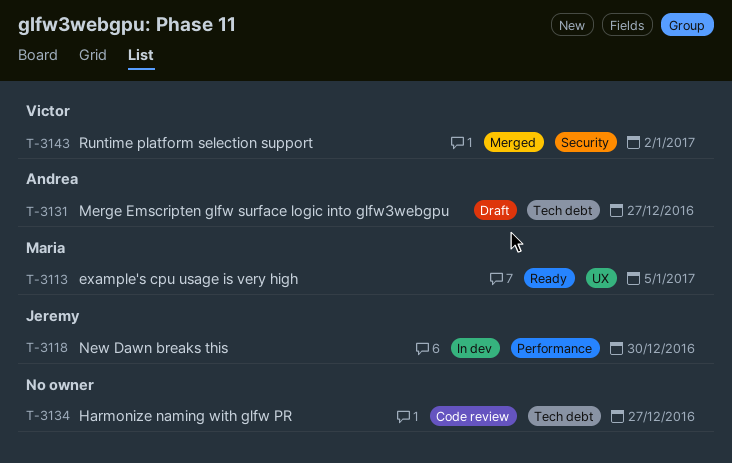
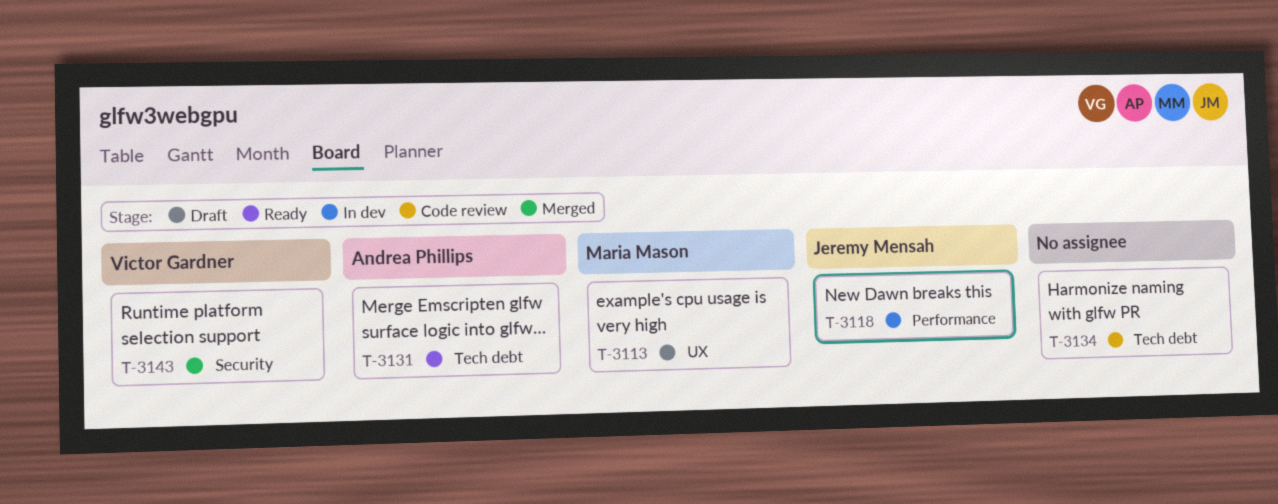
T-3113, status: Ready -> Draft
T-3131, status: Draft -> Ready

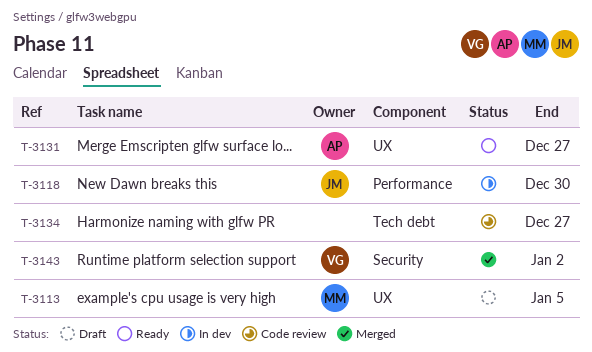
T-3131, label: Tech debt -> UX

